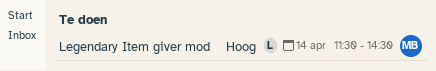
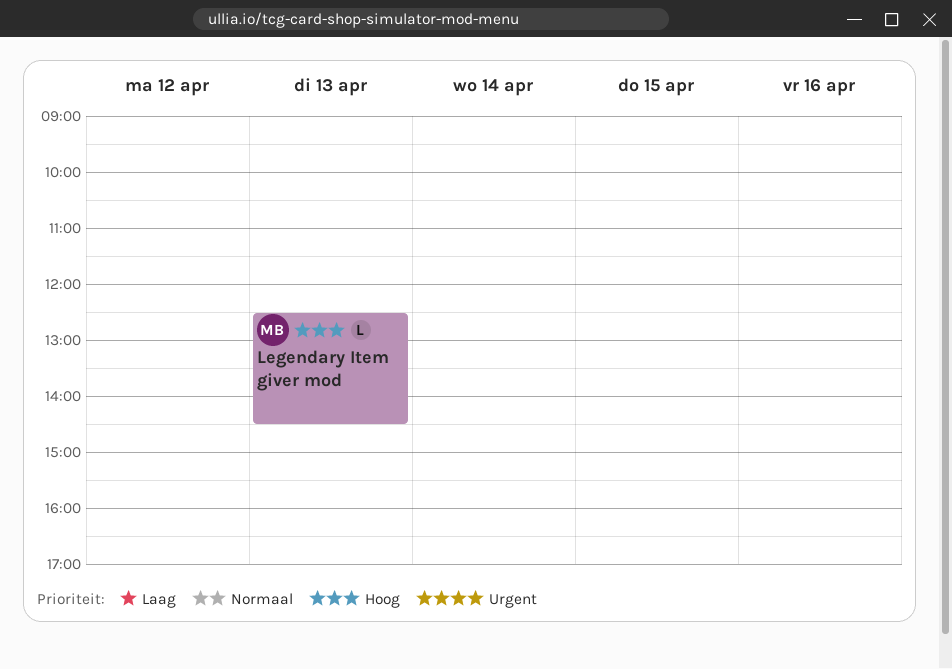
Legendary Item giver mod, day: Apr 14 -> Apr 13
Legendary Item giver mod, begins: 11:30 -> 12:30

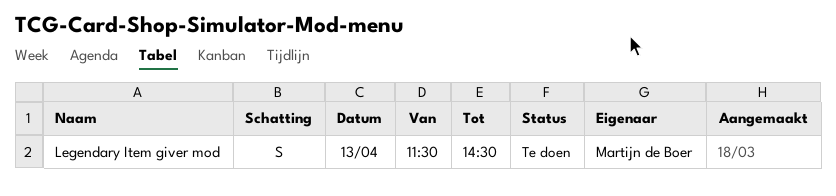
Legendary Item giver mod, estimate: L -> S
Legendary Item giver mod, begins: 12:30 -> 11:30

